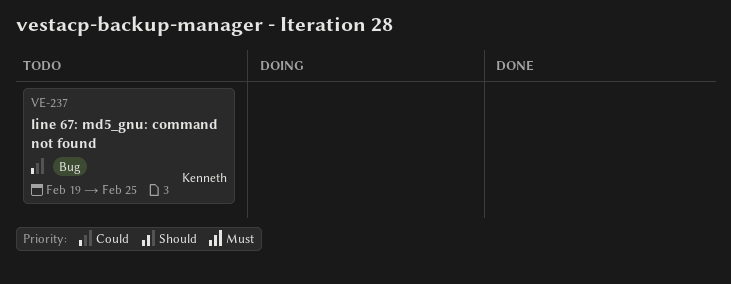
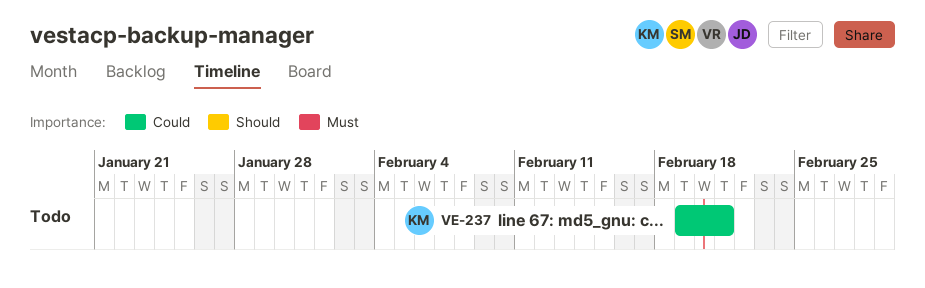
VE-237, due: Feb 25 -> Feb 21

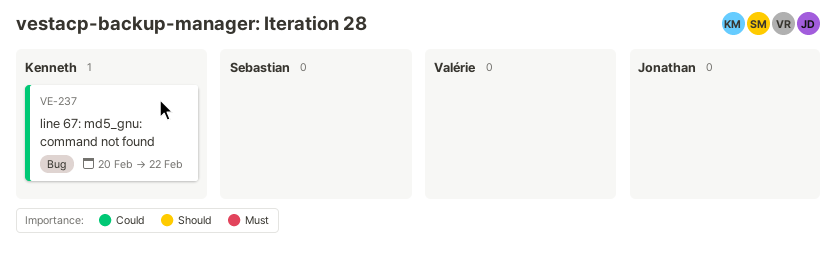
VE-237, start: Feb 19 -> Feb 20
VE-237, due: Feb 21 -> Feb 22

